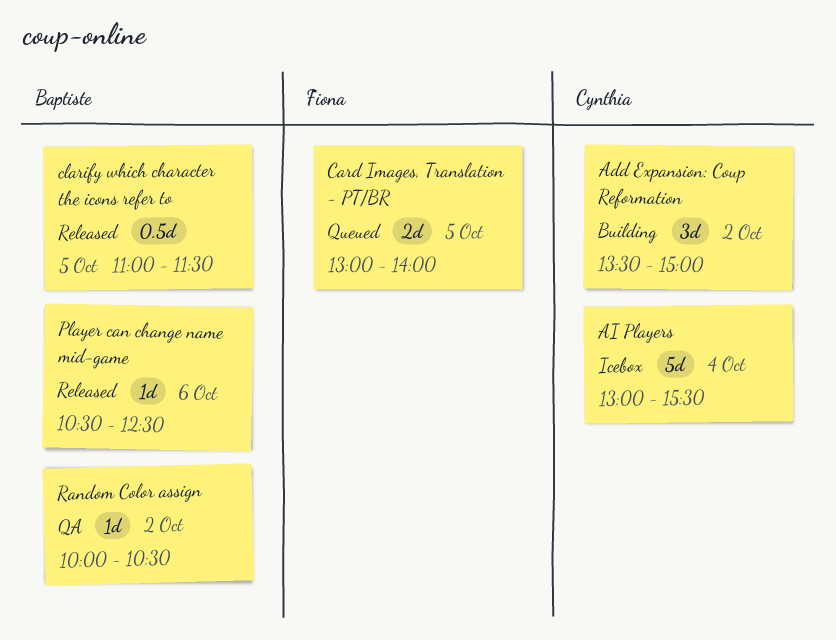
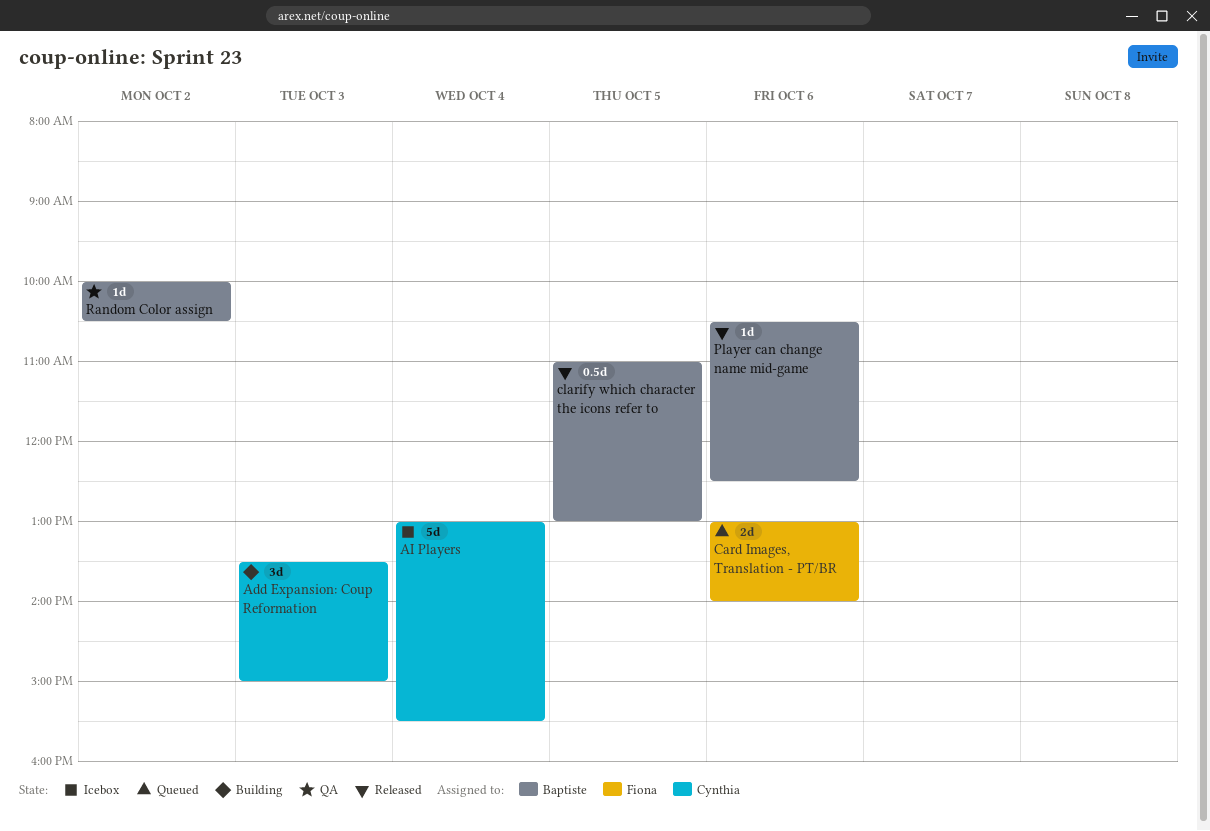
Add Expansion: Coup Reformation, day: Oct 2 -> Oct 3
Card Images, Translation - PT/BR, day: Oct 5 -> Oct 6
clarify which character the icons refer to, ends: 11:30 -> 13:00

